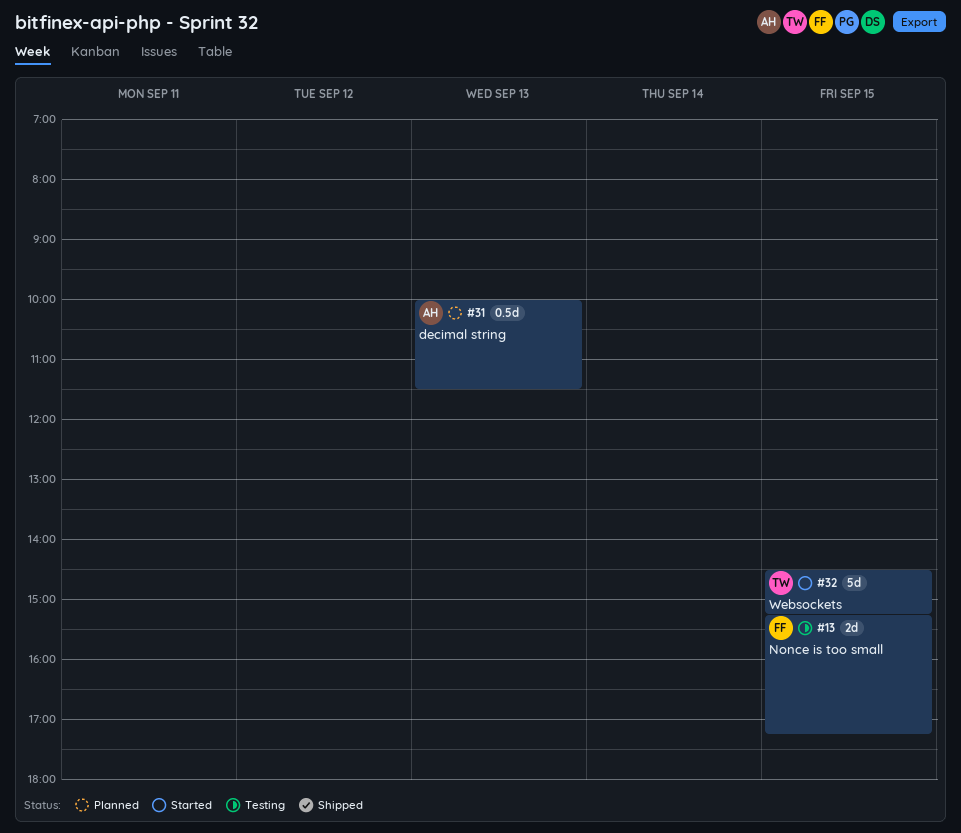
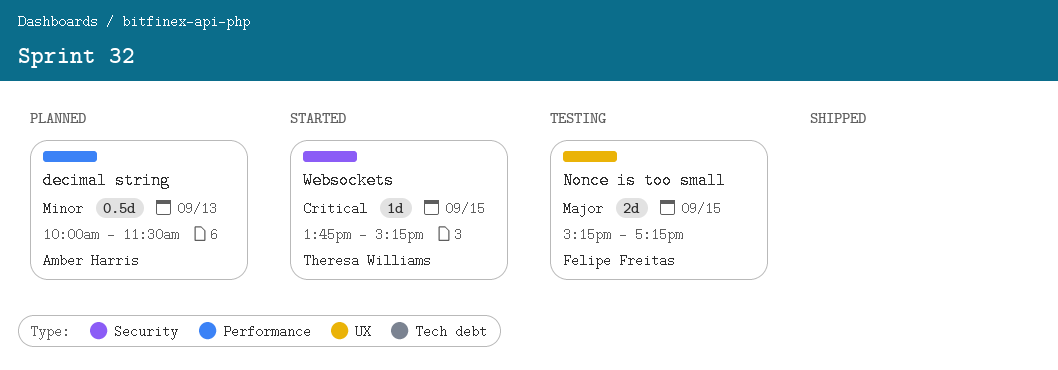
Websockets, estimate: 5d -> 1d
Websockets, begins: 14:30 -> 13:45

